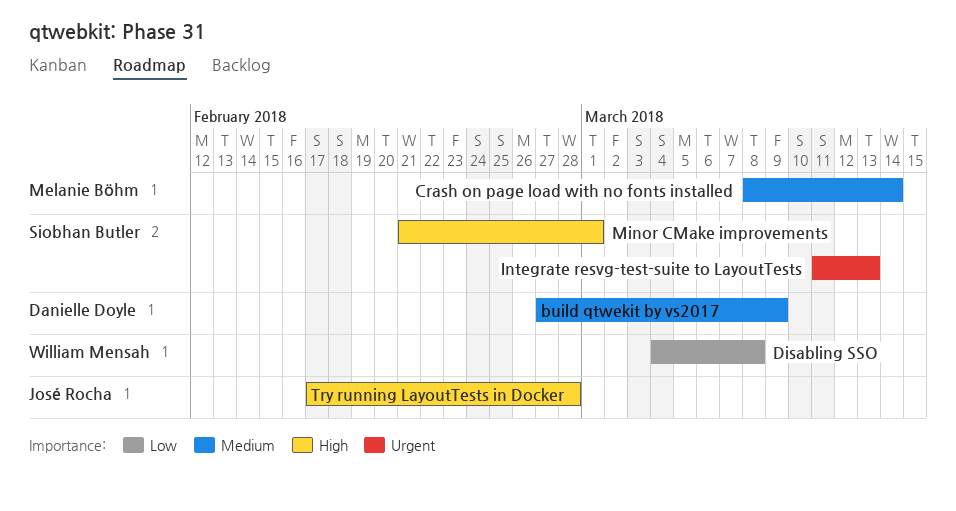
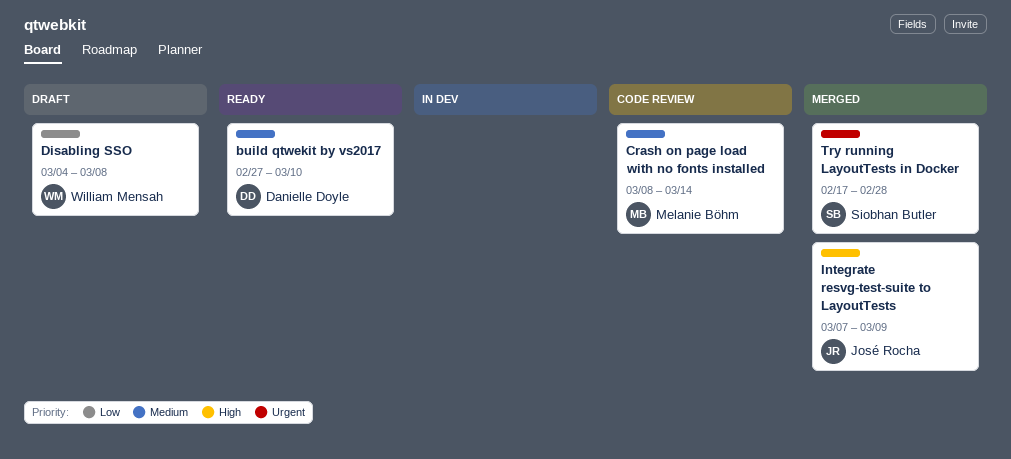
build qtwekit by vs2017, due: Mar 9 -> Mar 10
Integrate resvg-test-suite to LayoutTests, owner: Siobhan Butler -> José Rocha
Integrate resvg-test-suite to LayoutTests, priority: Urgent -> High
Integrate resvg-test-suite to LayoutTests, start: Mar 11 -> Mar 7
Integrate resvg-test-suite to LayoutTests, due: Mar 13 -> Mar 9
Minor CMake improvements: present -> none
Try running LayoutTests in Docker, owner: José Rocha -> Siobhan Butler
Try running LayoutTests in Docker, priority: High -> Urgent

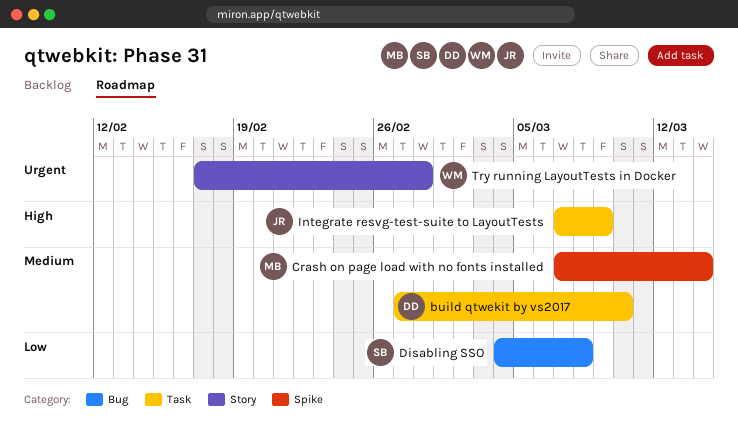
Crash on page load with no fonts installed, start: Mar 8 -> Mar 7
Disabling SSO, owner: William Mensah -> Siobhan Butler
Try running LayoutTests in Docker, owner: Siobhan Butler -> William Mensah

